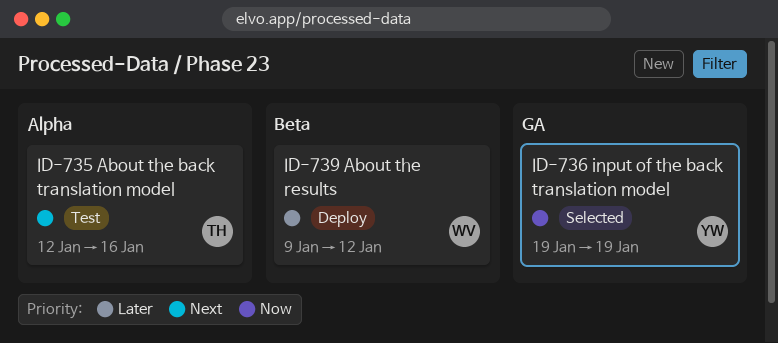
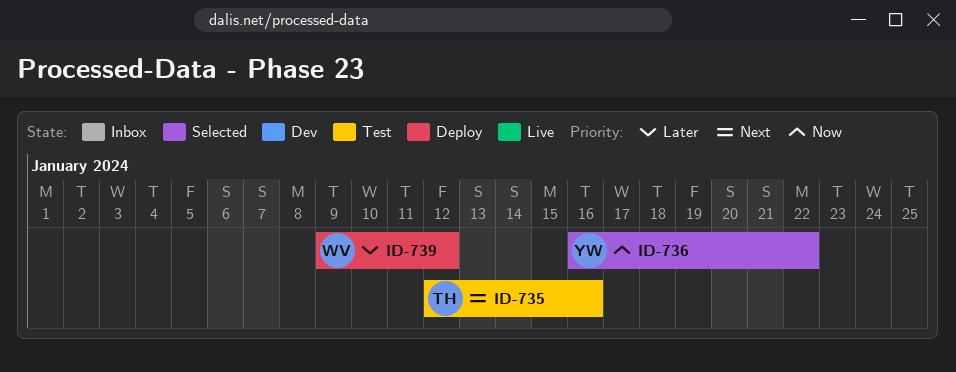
ID-736, start: Jan 19 -> Jan 16
ID-736, due: Jan 19 -> Jan 22

